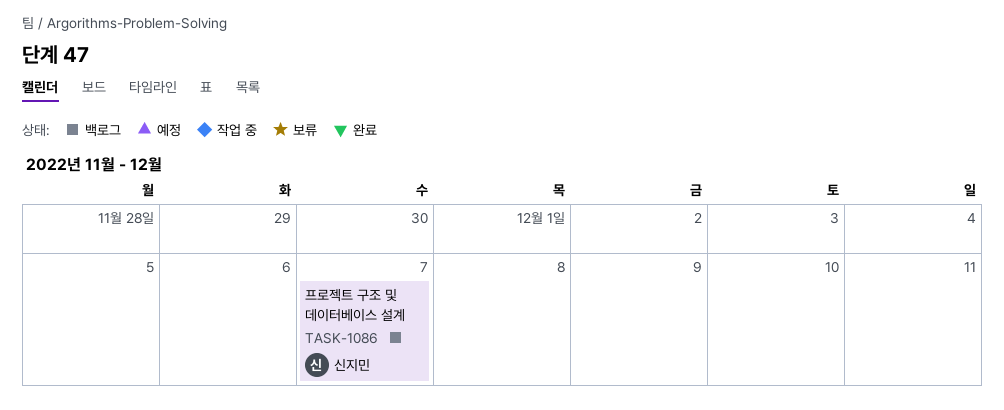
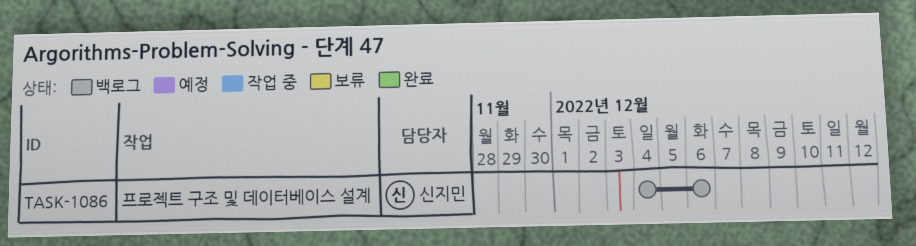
TASK-1086, due: Dec 7 -> Dec 6

